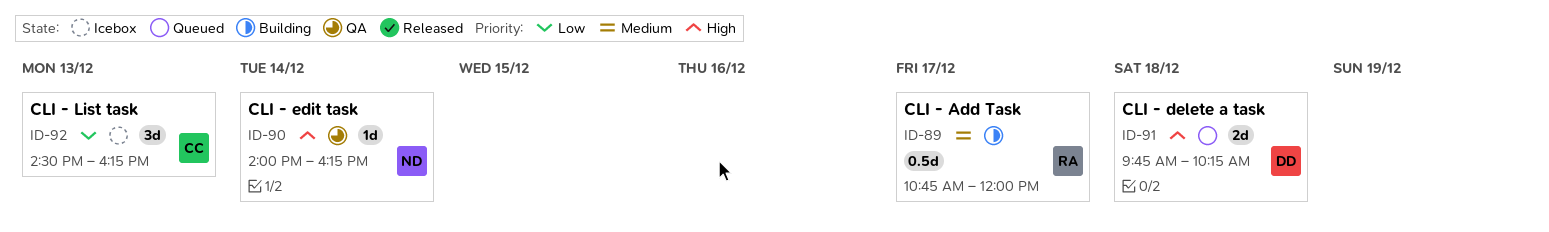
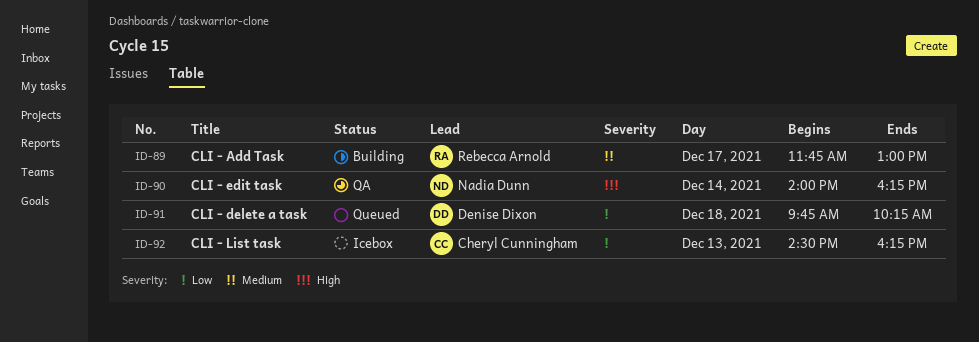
ID-89, begins: 10:45 -> 11:45
ID-89, ends: 12:00 -> 13:00
ID-91, priority: High -> Low

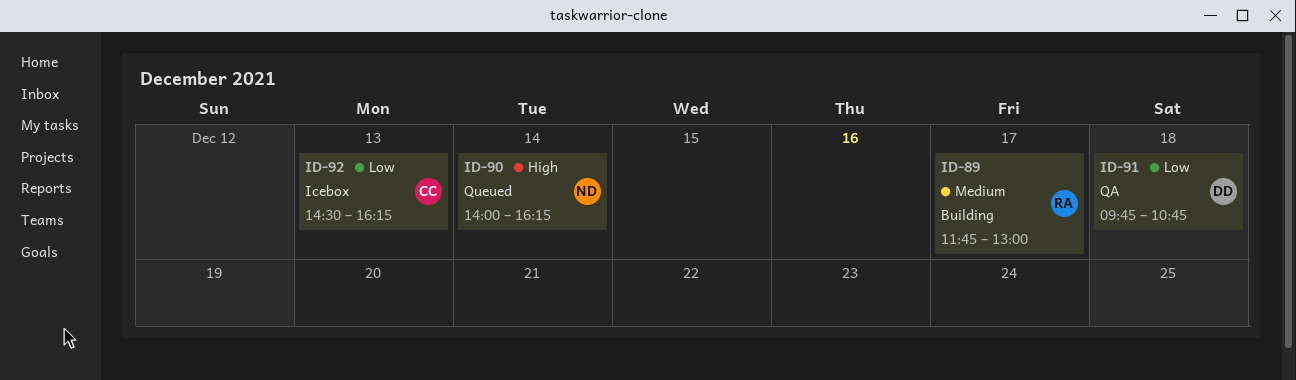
ID-90, status: QA -> Queued
ID-91, status: Queued -> QA
ID-91, ends: 10:15 -> 10:45

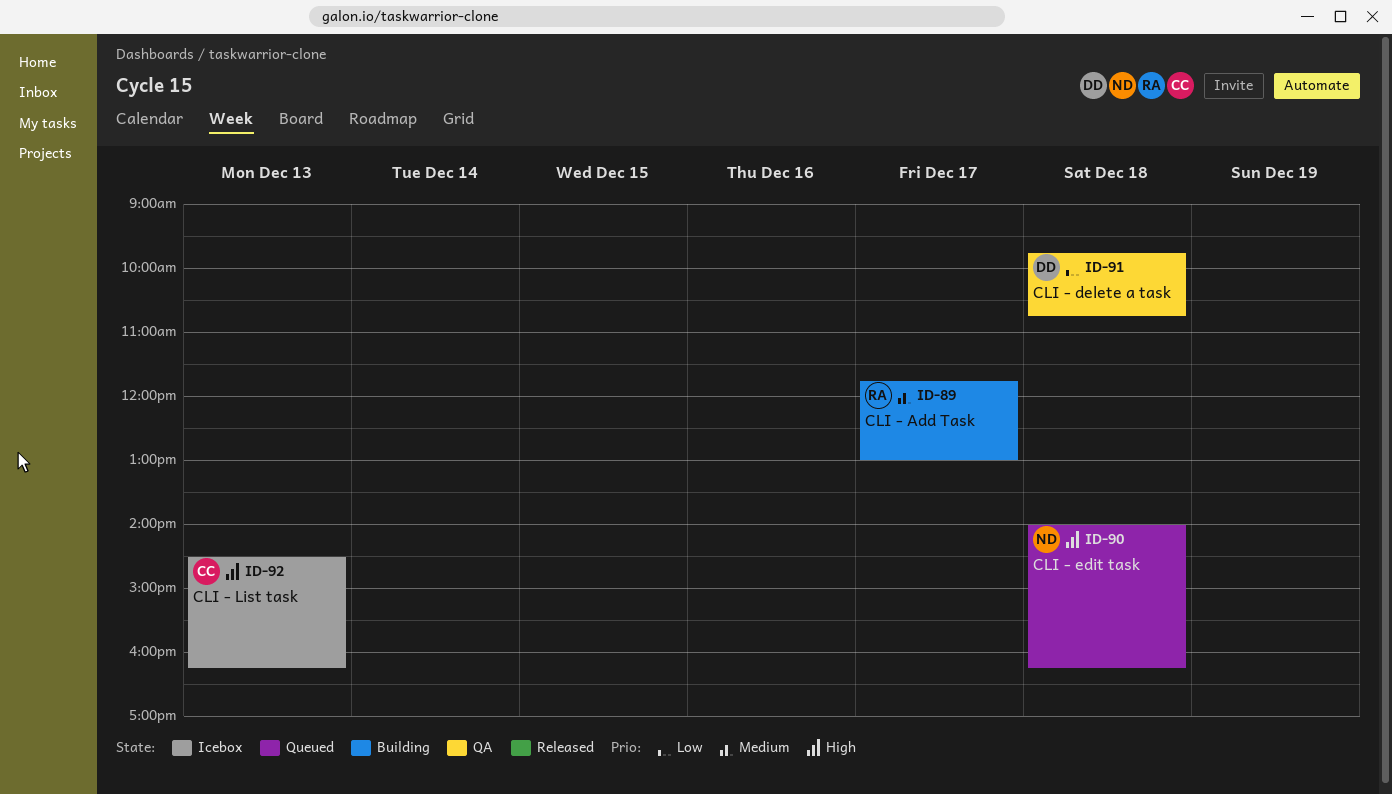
ID-90, day: Dec 14 -> Dec 18
ID-92, priority: Low -> High

